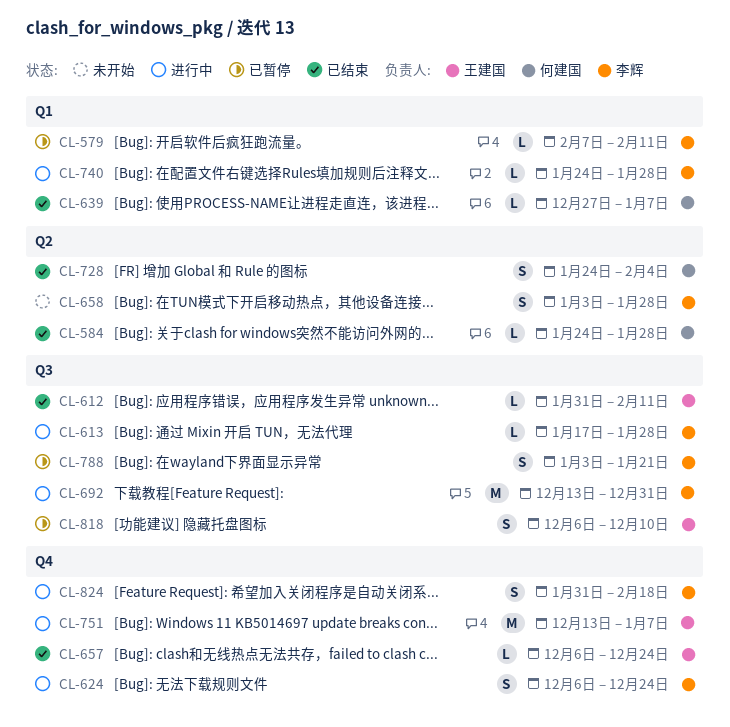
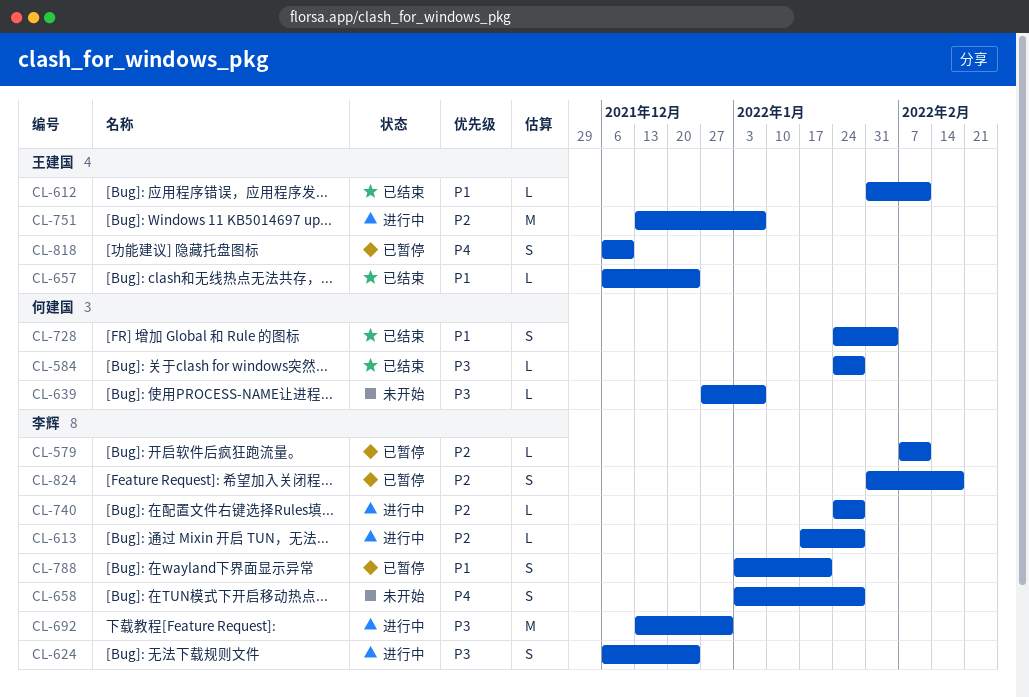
CL-639, status: 已结束 -> 未开始
CL-824, status: 进行中 -> 已暂停

